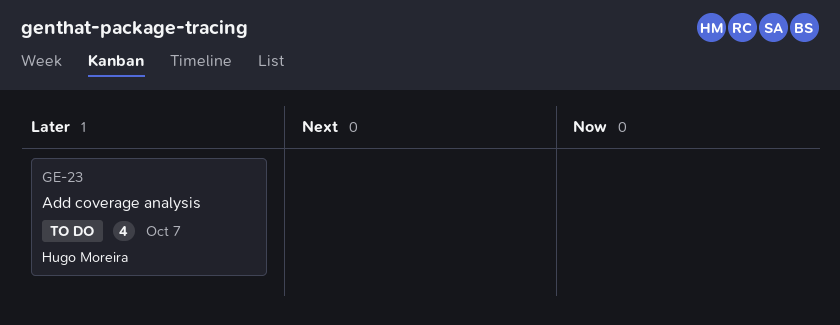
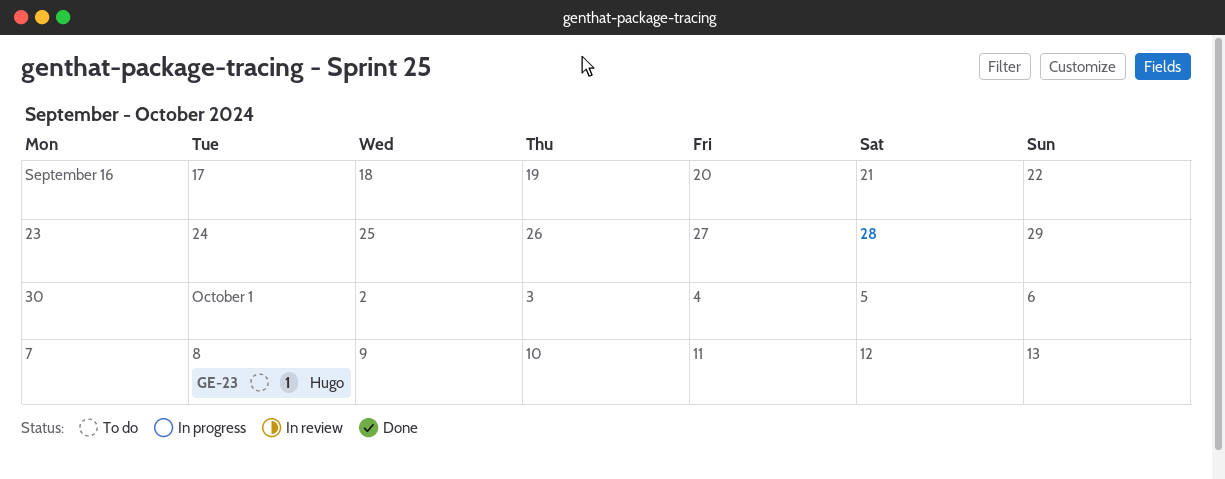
GE-23, estimate: 4 -> 1
GE-23, due: Oct 7 -> Oct 8

